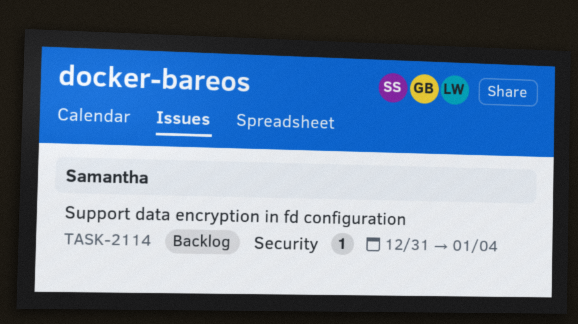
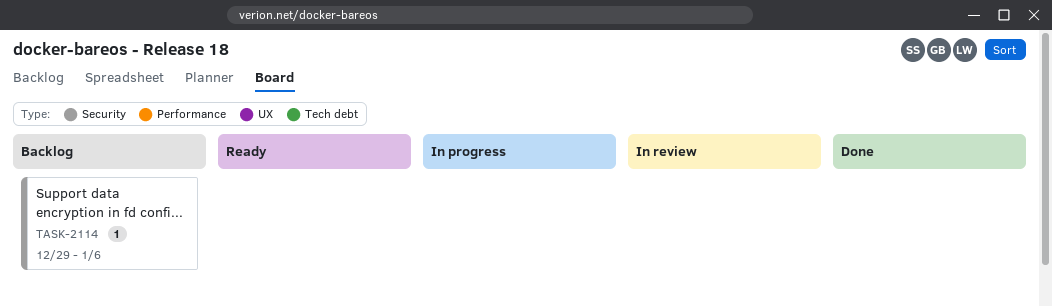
TASK-2114, start: Dec 31 -> Dec 29
TASK-2114, due: Jan 4 -> Jan 6

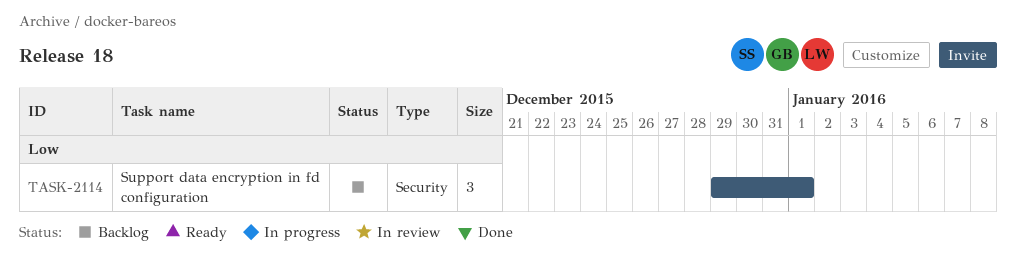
TASK-2114, estimate: 1 -> 3
TASK-2114, due: Jan 6 -> Jan 1

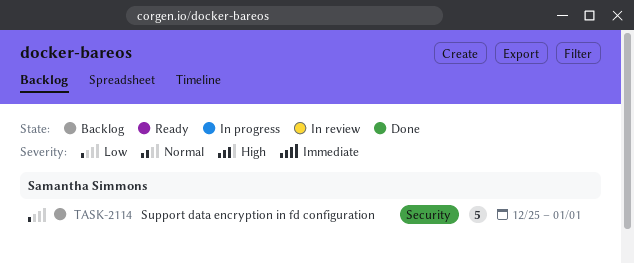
TASK-2114, estimate: 3 -> 5
TASK-2114, start: Dec 29 -> Dec 25

